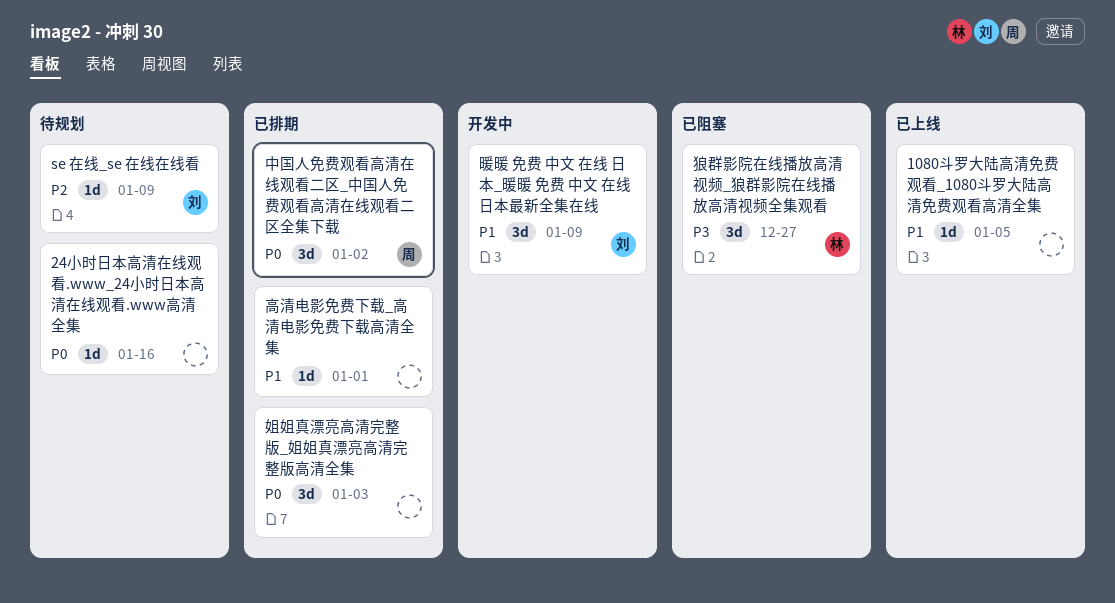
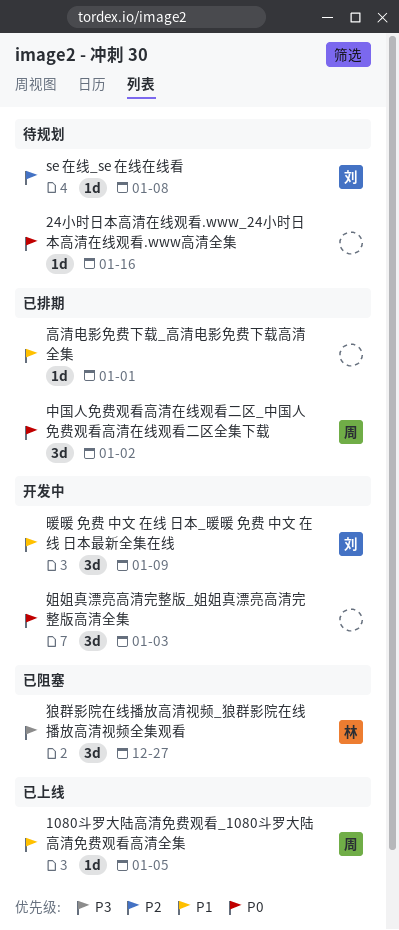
1080斗罗大陆高清免费观看_1080斗罗大陆高清免费观看高清全集, owner: none -> 周
se 在线_se 在线在线看, due: Jan 9 -> Jan 8
姐姐真漂亮高清完整版_姐姐真漂亮高清完整版高清全集, status: 已排期 -> 开发中

